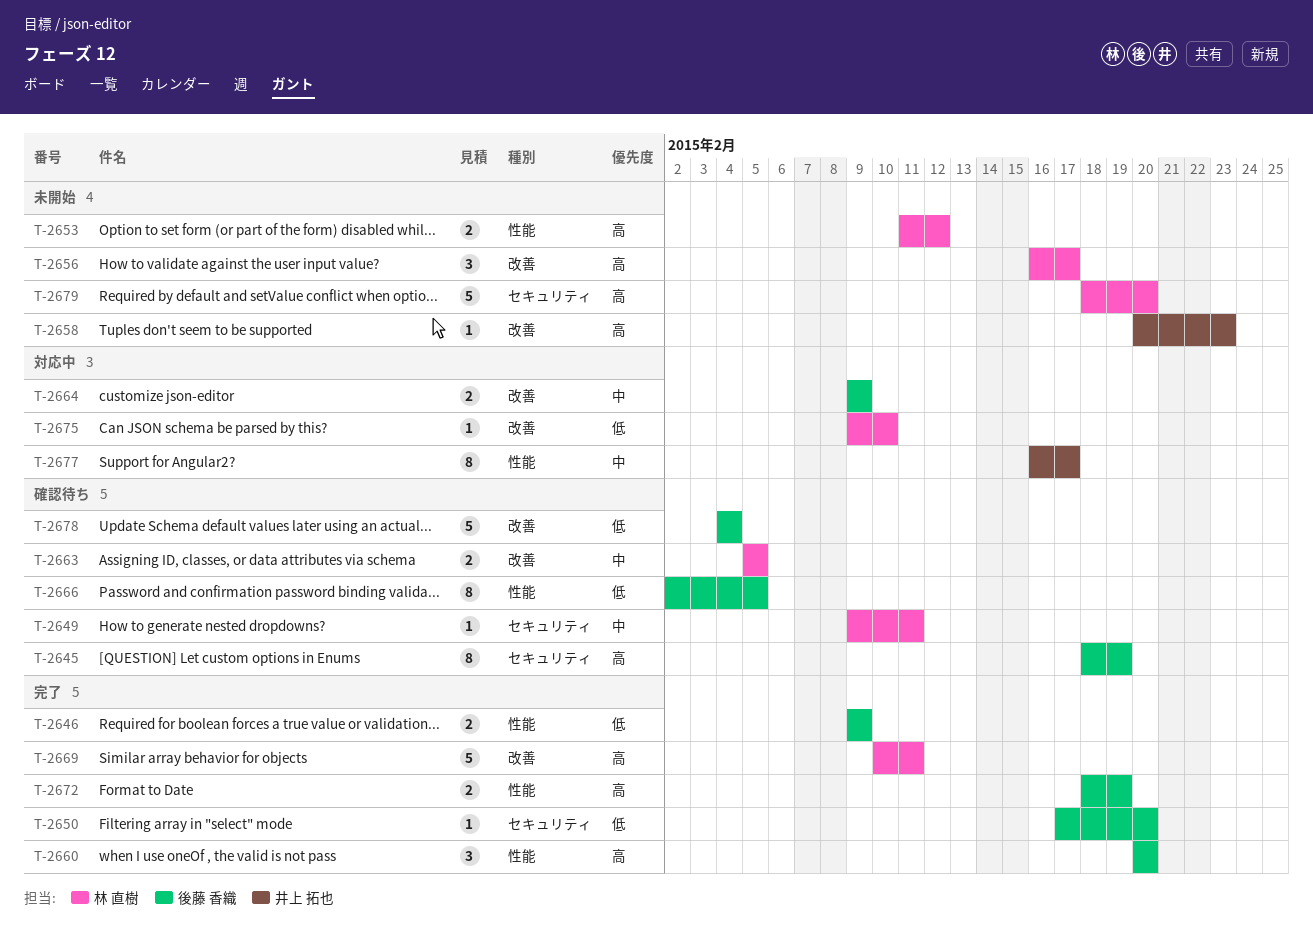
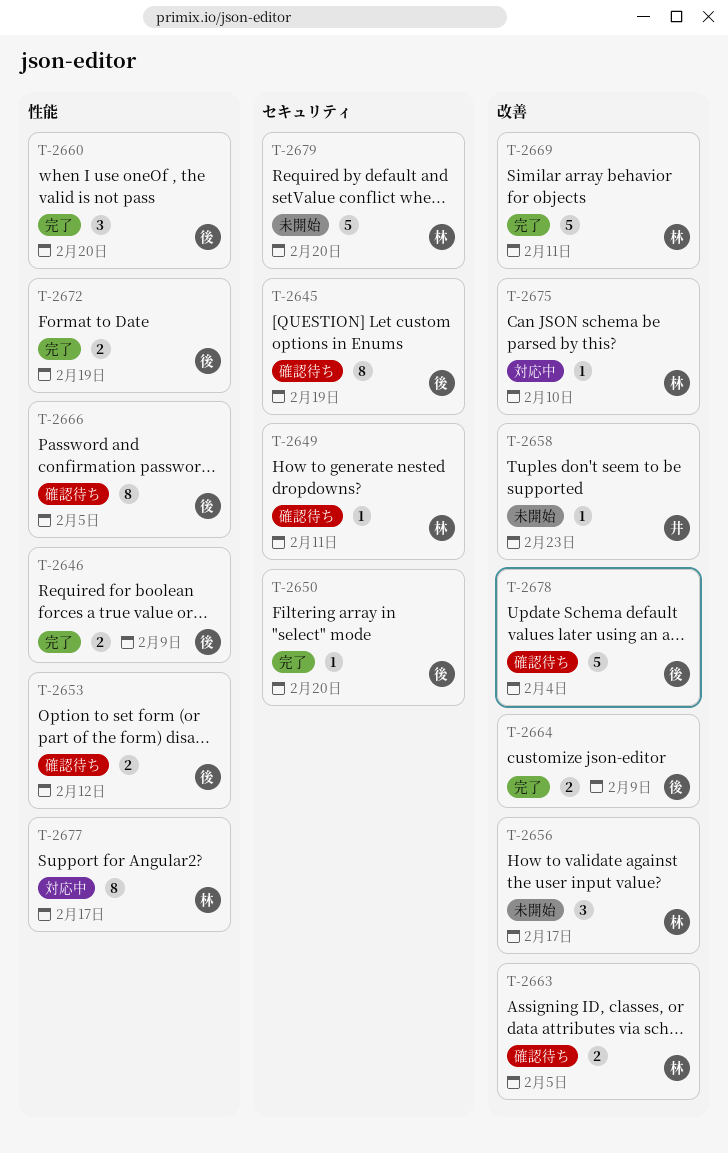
T-2653, status: 未開始 -> 確認待ち
T-2653, owner: 林 直樹 -> 後藤 香織
T-2664, status: 対応中 -> 完了
T-2677, owner: 井上 拓也 -> 林 直樹

